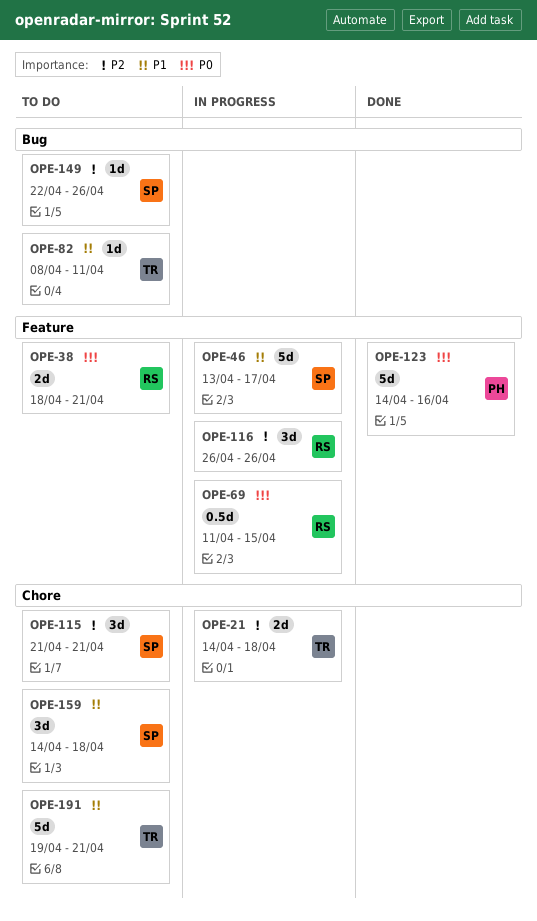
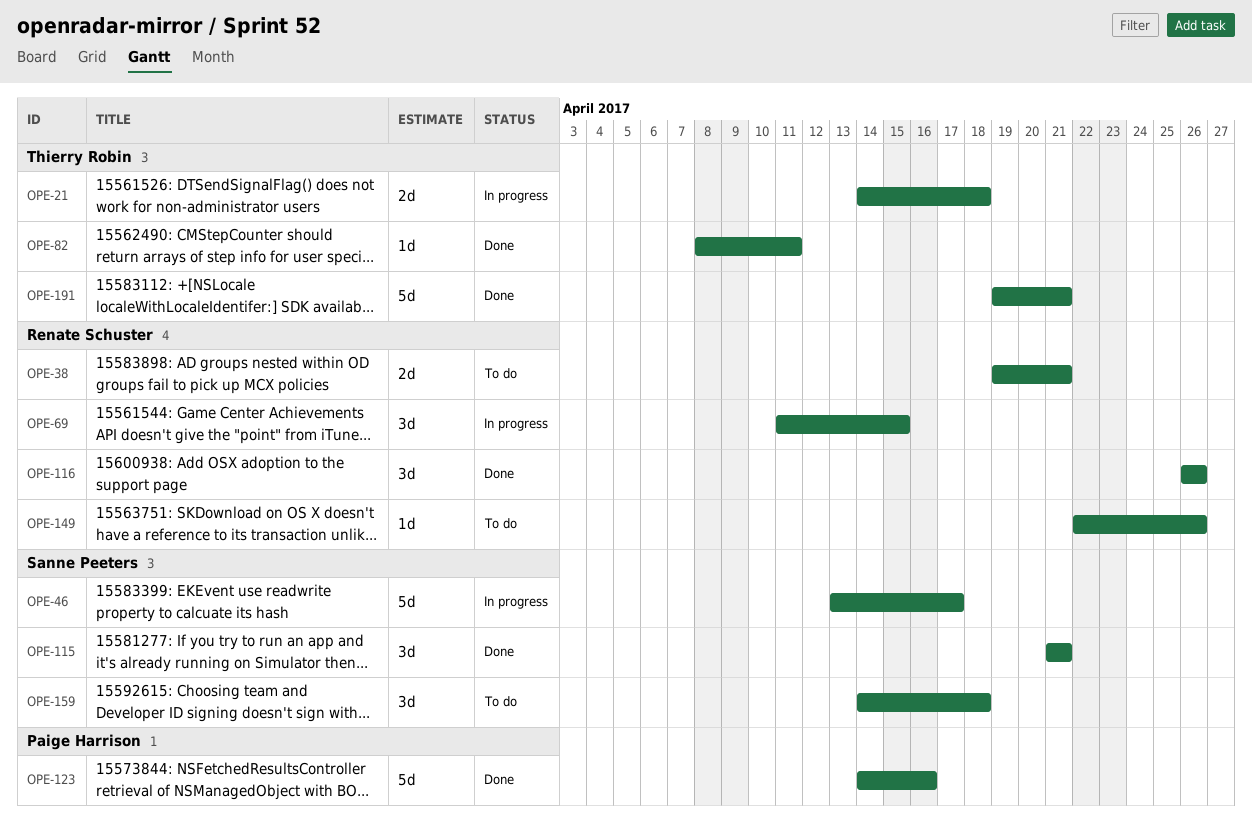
OPE-38, start: Apr 18 -> Apr 19
OPE-69, estimate: 0.5d -> 3d
OPE-82, status: To do -> Done
OPE-115, status: To do -> Done
OPE-116, status: In progress -> Done
OPE-149, owner: Sanne Peeters -> Renate Schuster
OPE-191, status: To do -> Done

